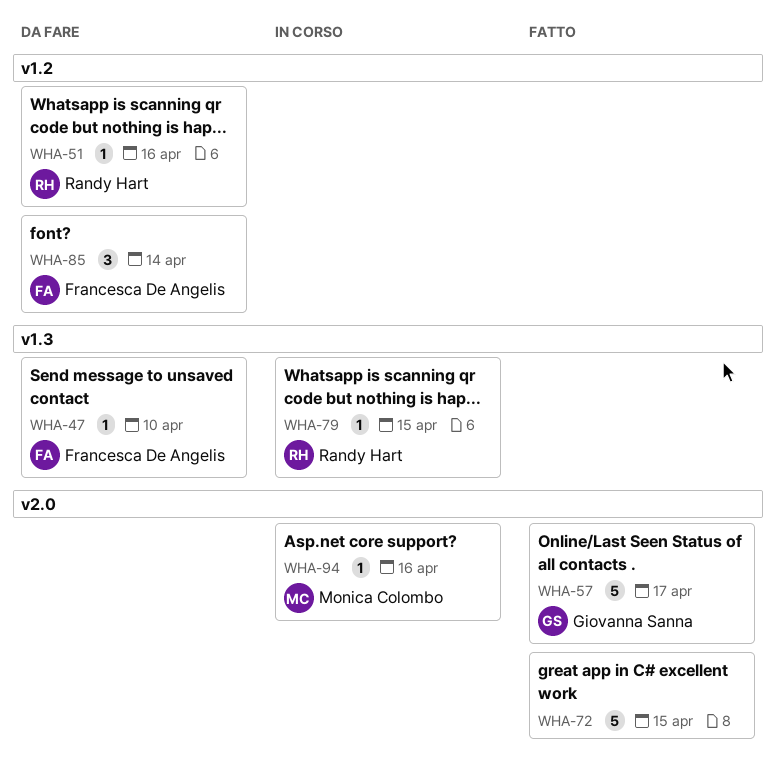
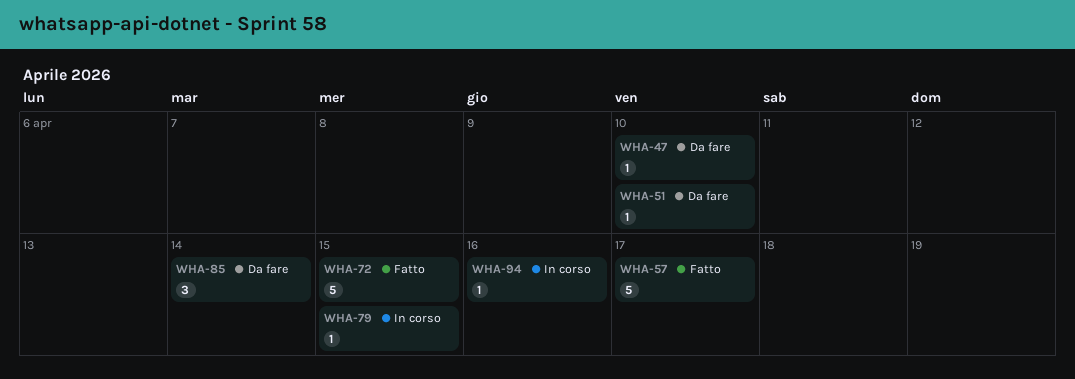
WHA-51, due: Apr 16 -> Apr 10

